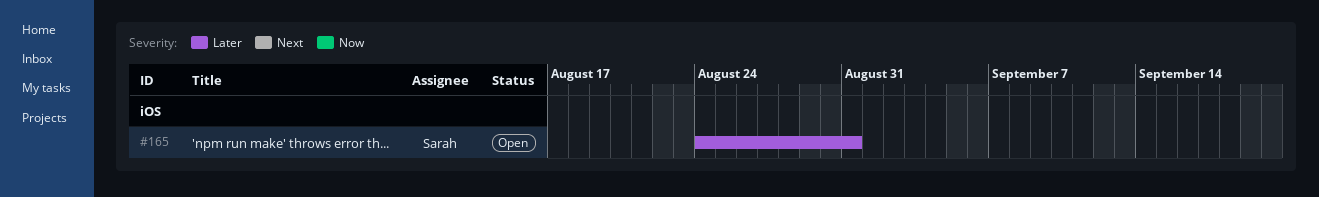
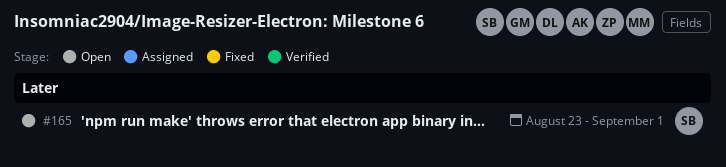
#165, start: Aug 24 -> Aug 23
#165, due: Aug 31 -> Sep 1

